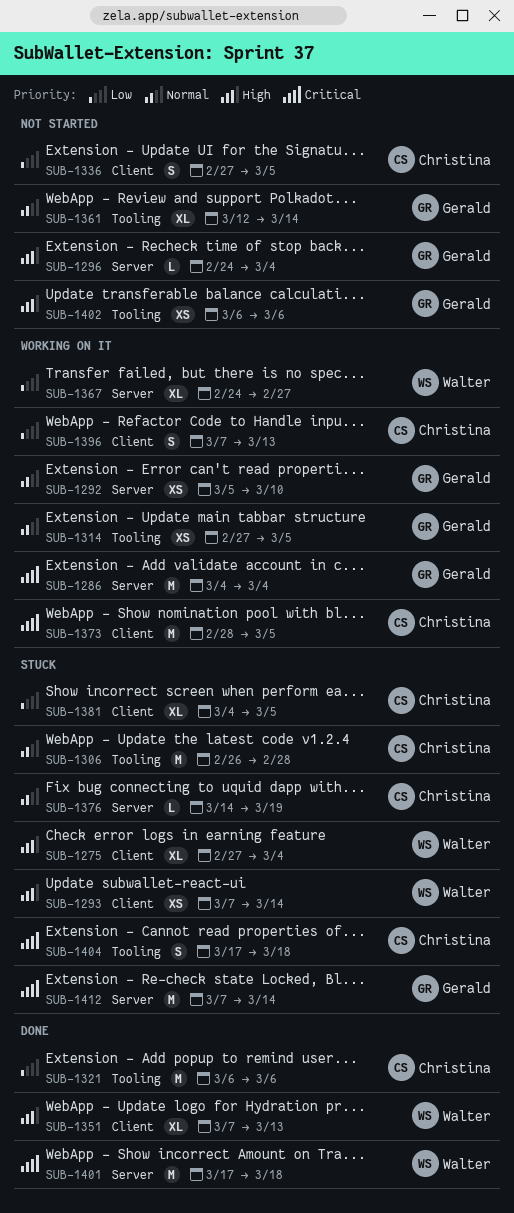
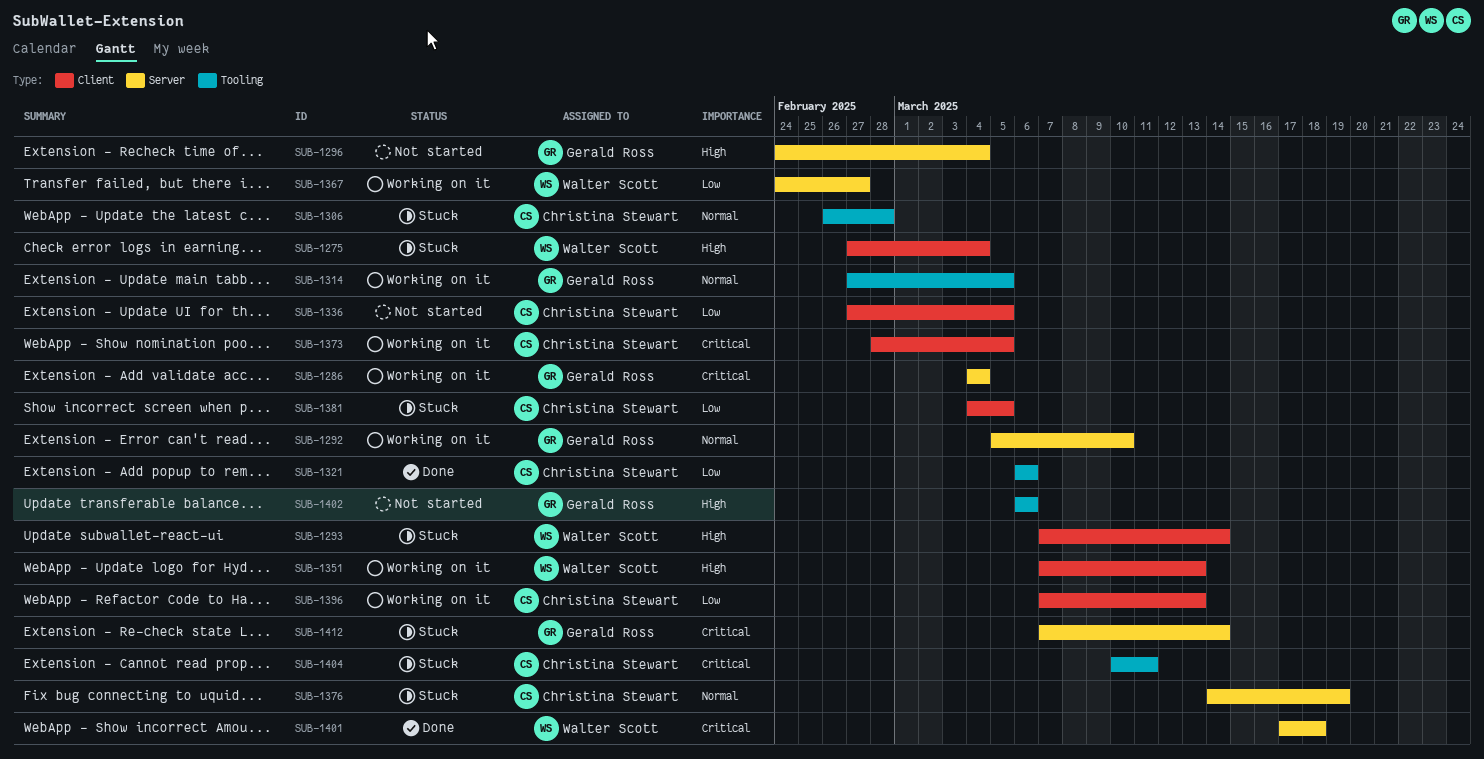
SUB-1351, status: Done -> Working on it
SUB-1361: present -> none
SUB-1404, start: Mar 17 -> Mar 10
SUB-1404, due: Mar 18 -> Mar 11

